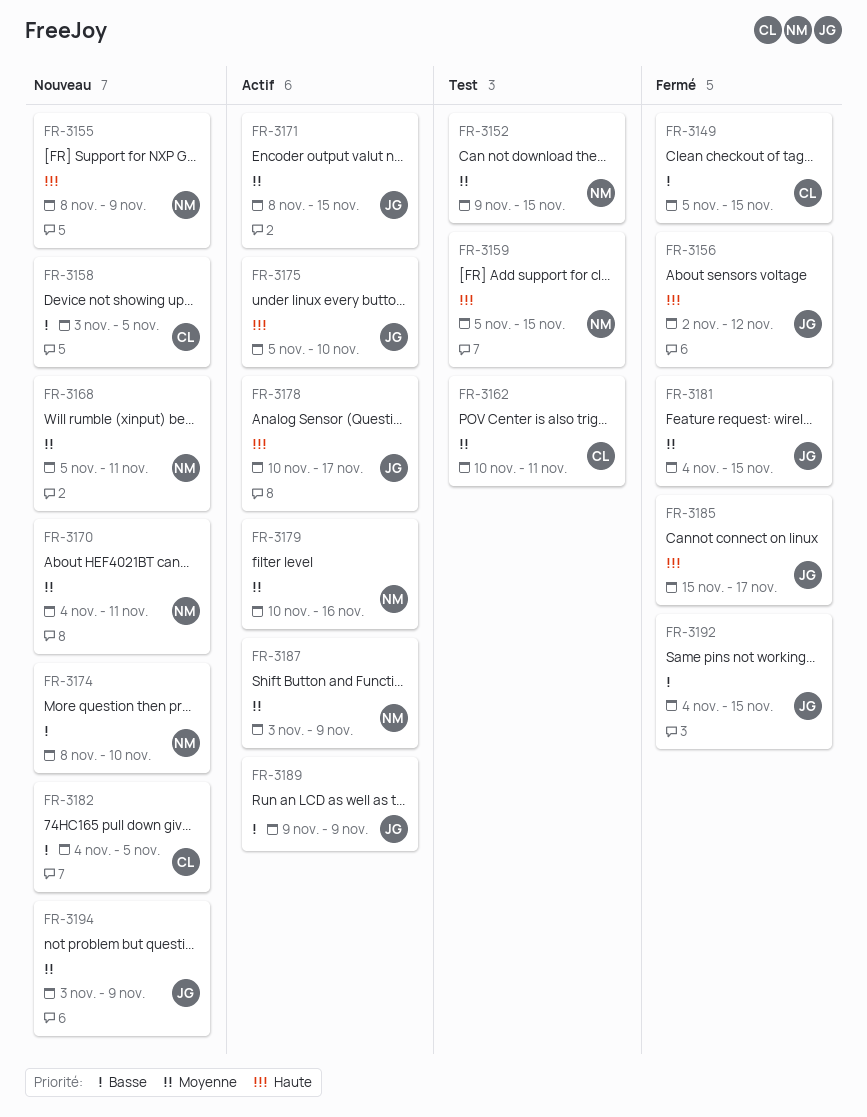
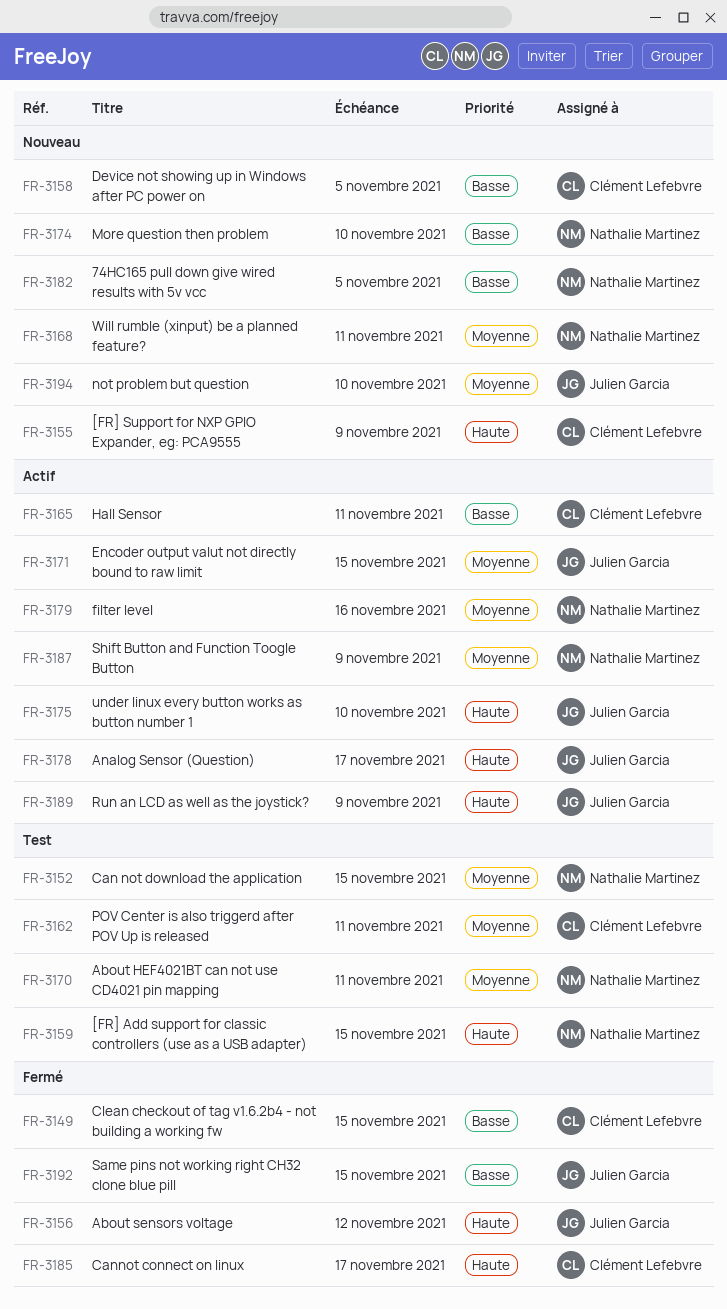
FR-3155, owner: Nathalie Martinez -> Clément Lefebvre
FR-3165: none -> present
FR-3170, status: Nouveau -> Test
FR-3181: present -> none
FR-3182, owner: Clément Lefebvre -> Nathalie Martinez
FR-3185, owner: Julien Garcia -> Clément Lefebvre
FR-3189, priority: Basse -> Haute
FR-3194, due: Nov 9 -> Nov 10

